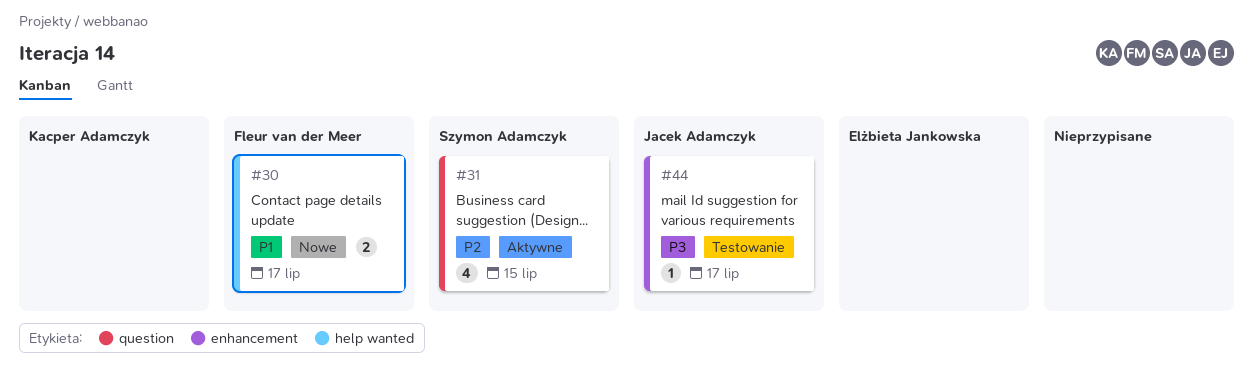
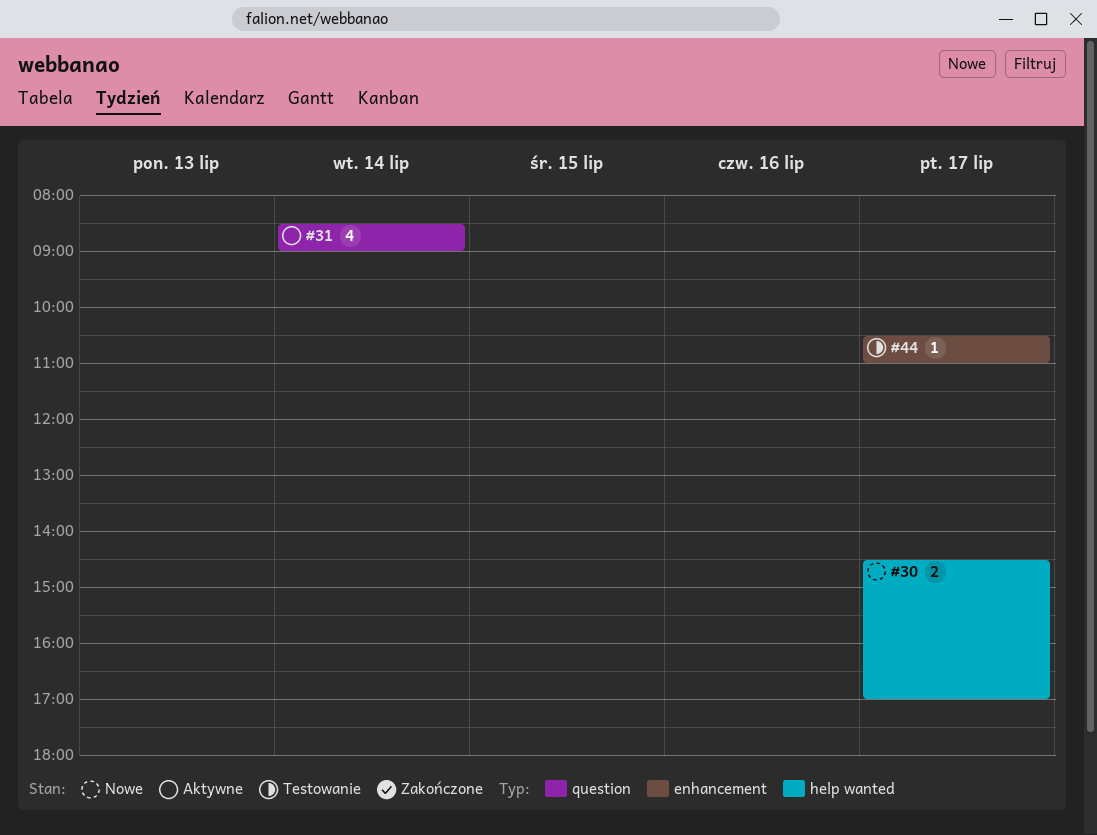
#31, day: Jul 15 -> Jul 14

